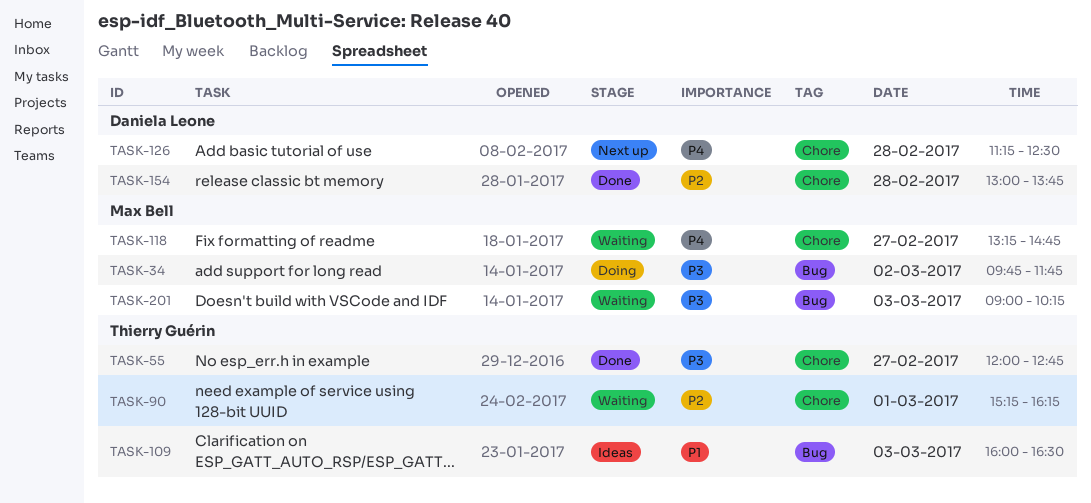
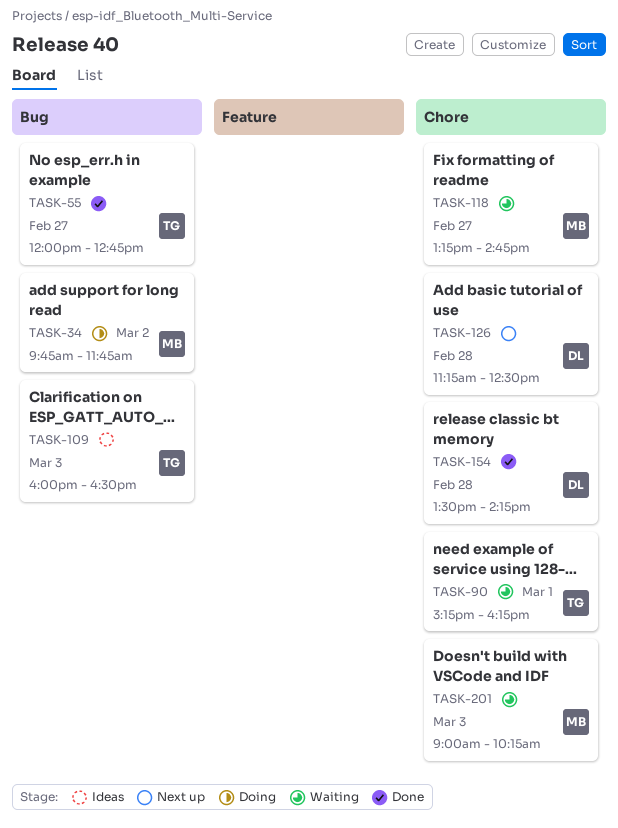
TASK-55, label: Chore -> Bug
TASK-154, begins: 13:00 -> 13:30
TASK-154, ends: 13:45 -> 14:15
TASK-201, label: Bug -> Chore

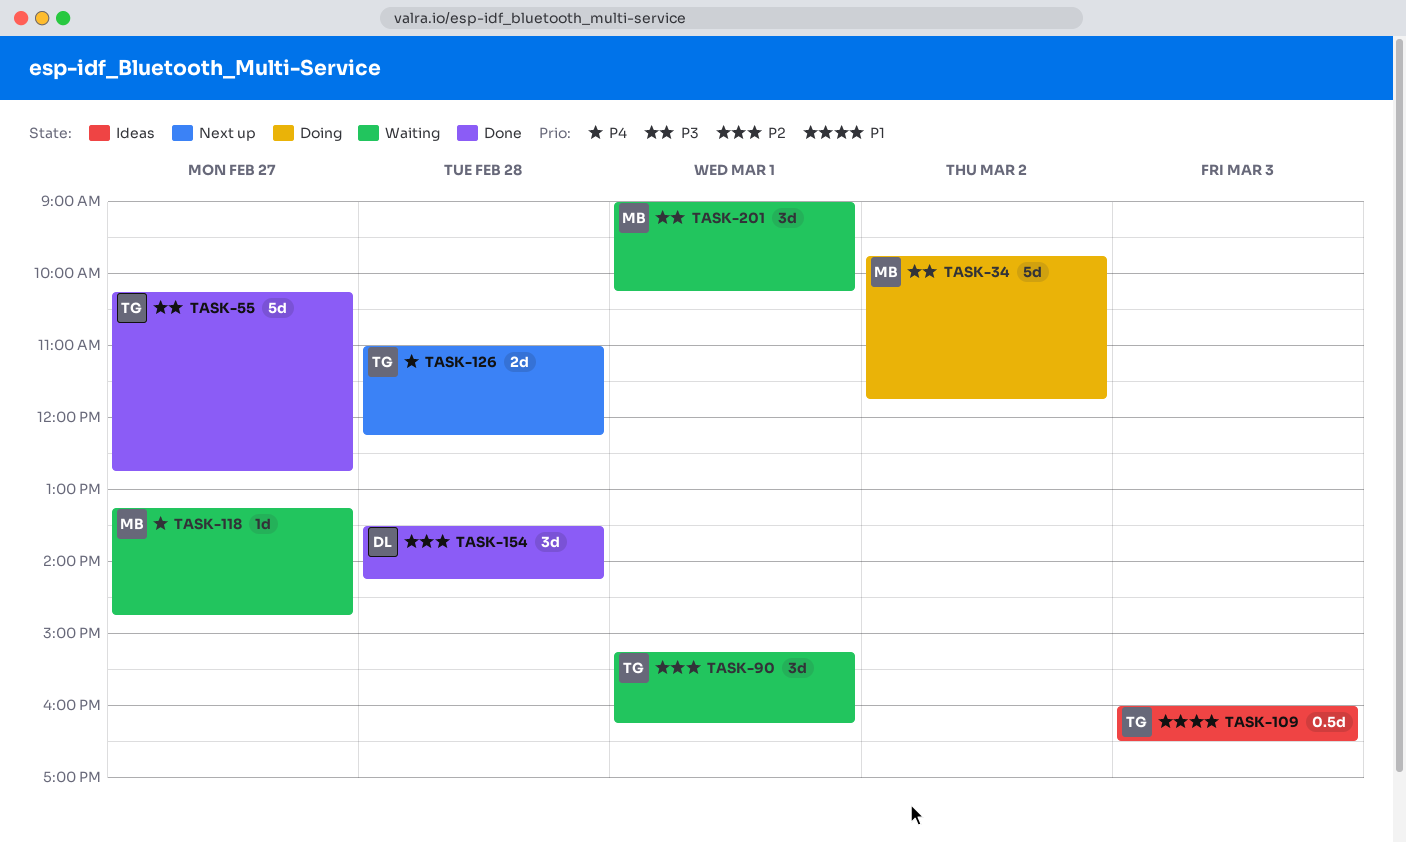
TASK-55, begins: 12:00 -> 10:15
TASK-126, owner: DL -> TG
TASK-126, begins: 11:15 -> 11:00
TASK-126, ends: 12:30 -> 12:15
TASK-201, day: Mar 3 -> Mar 1

